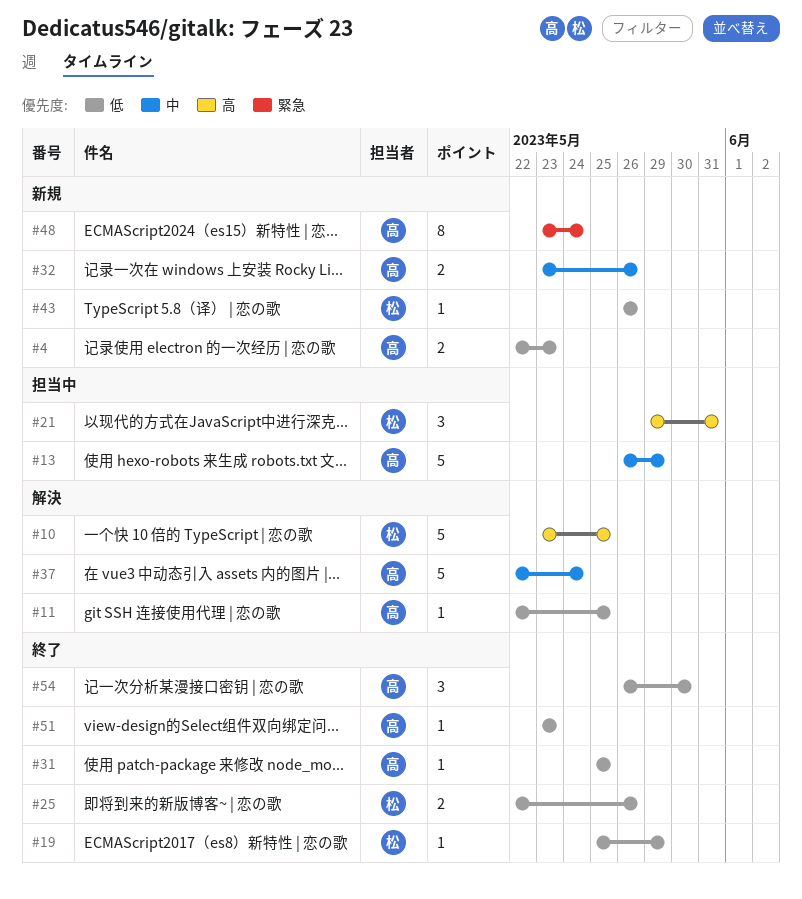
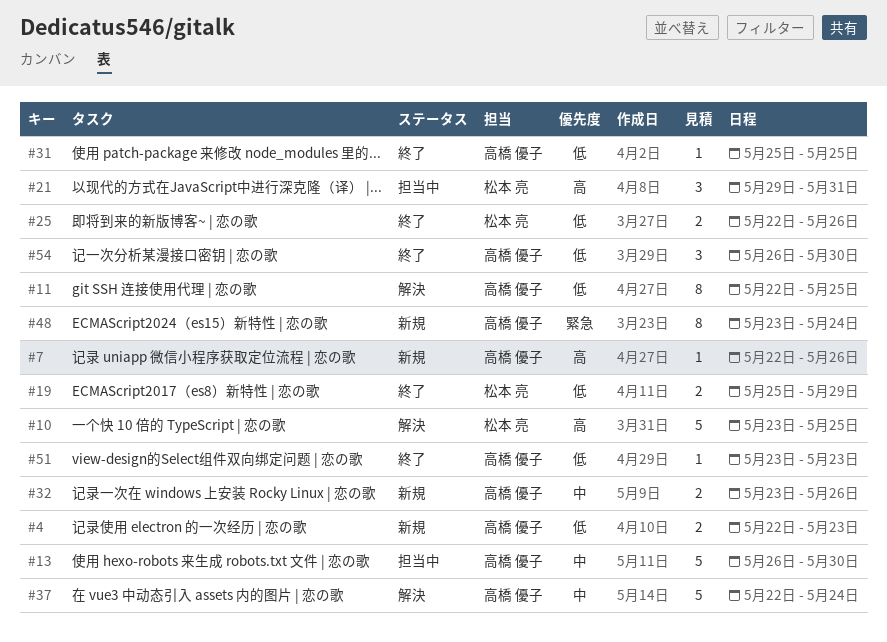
#7: none -> present
#11, estimate: 1 -> 8
#13, due: May 29 -> May 30
#19, estimate: 1 -> 2
#43: present -> none

